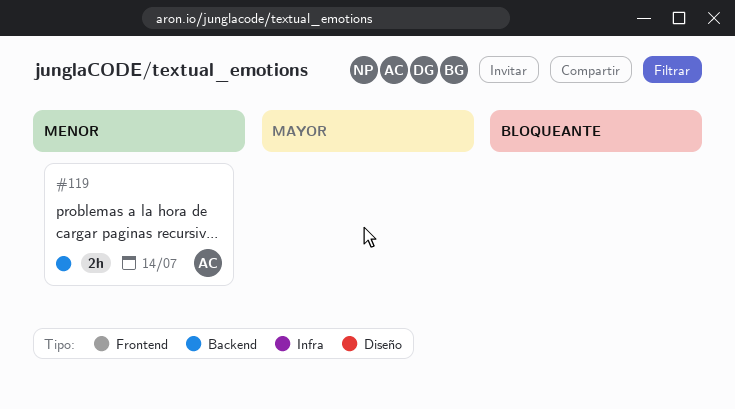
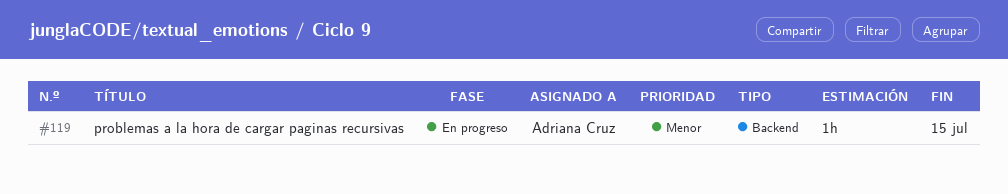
#119, estimate: 2h -> 1h
#119, due: Jul 14 -> Jul 15

